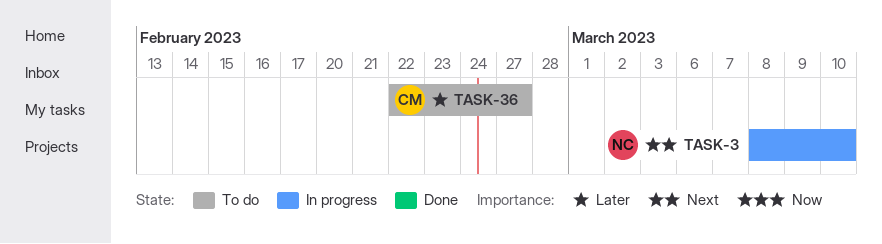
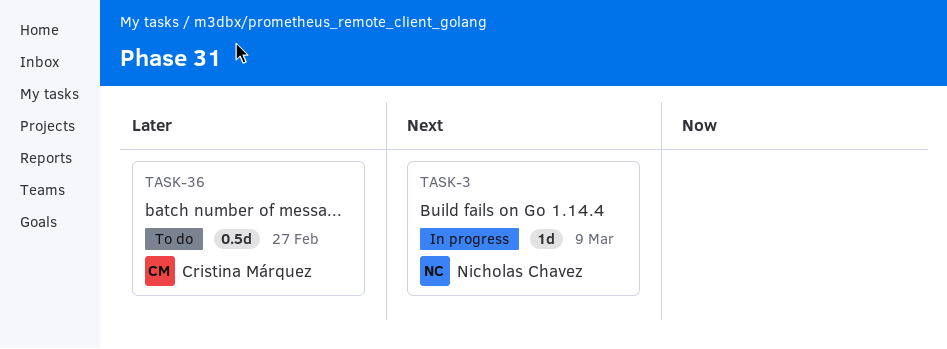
TASK-3, due: Mar 10 -> Mar 9

